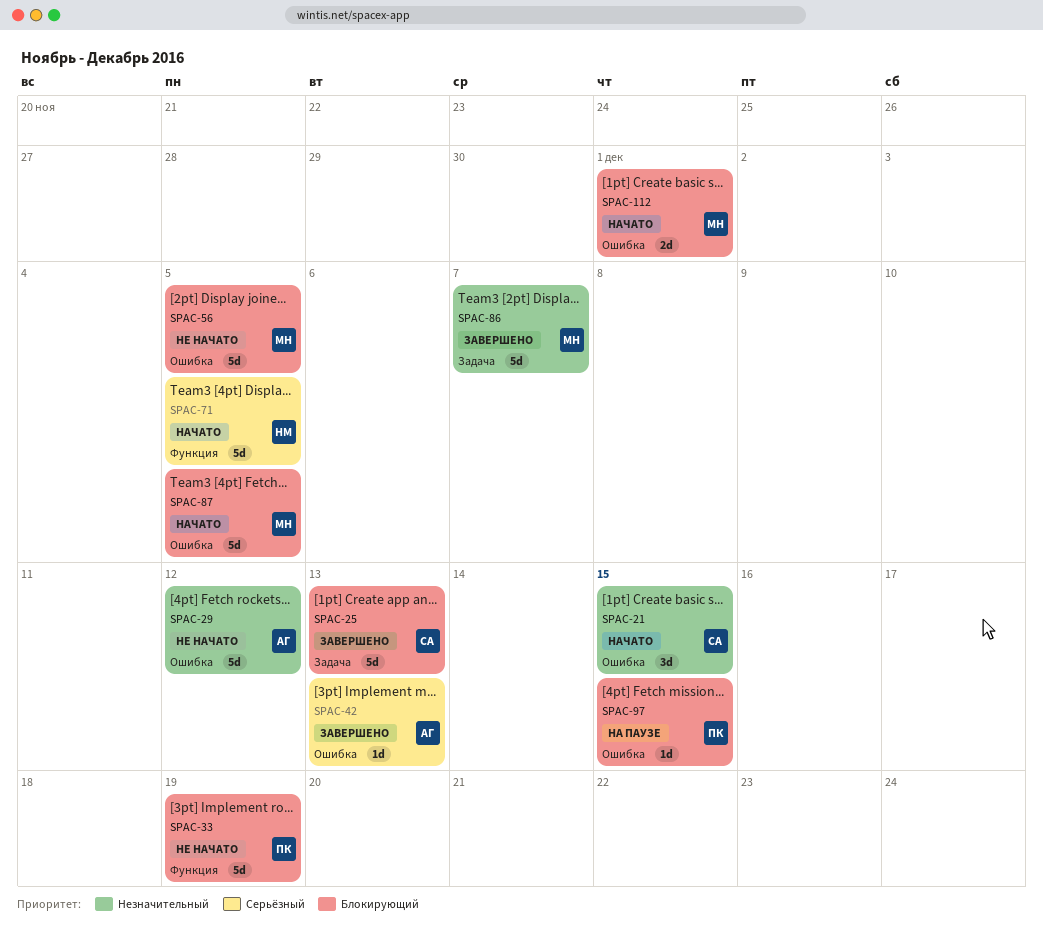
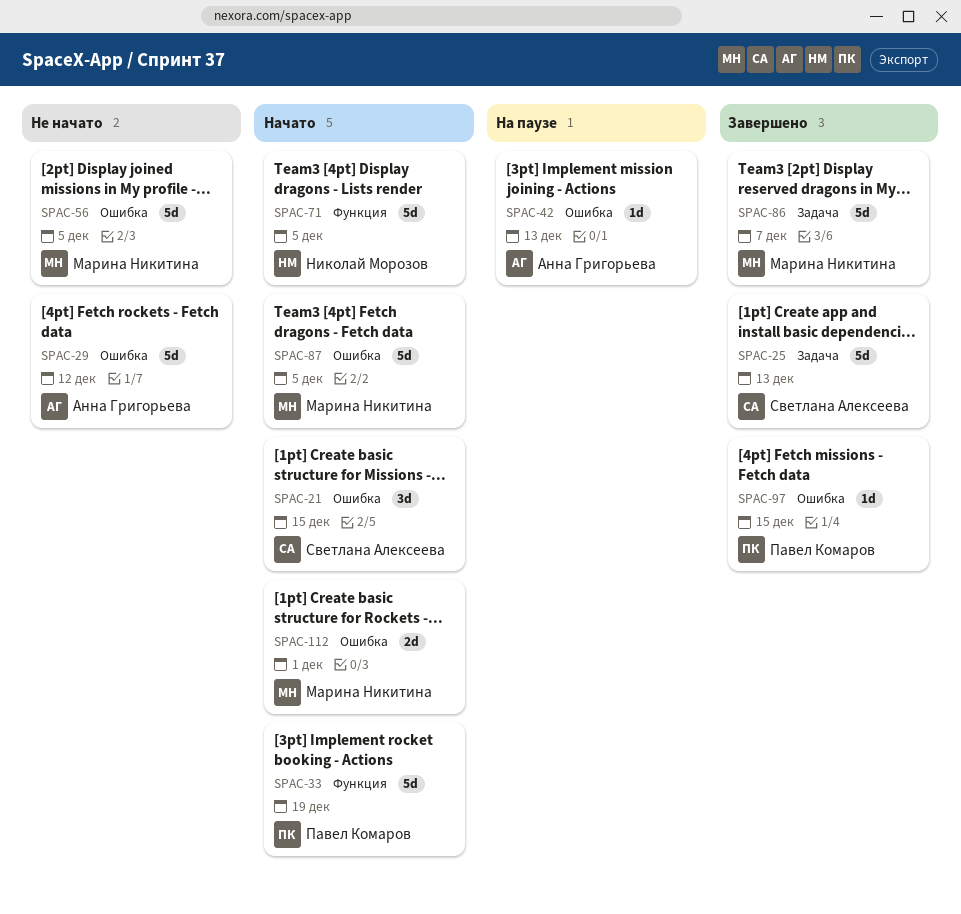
SPAC-33, status: Не начато -> Начато
SPAC-42, status: Завершено -> На паузе
SPAC-97, status: На паузе -> Завершено

